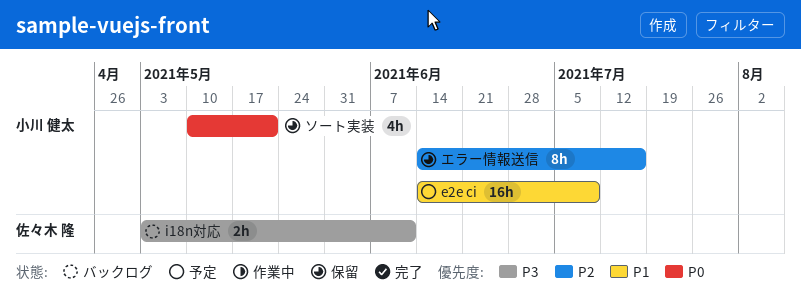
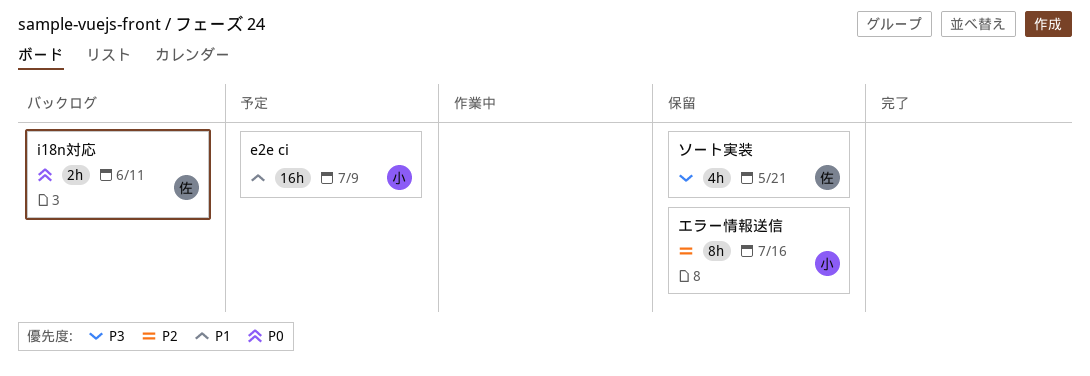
i18n対応, priority: P3 -> P0
ソート実装, owner: 小川 健太 -> 佐々木 隆
ソート実装, priority: P0 -> P3

